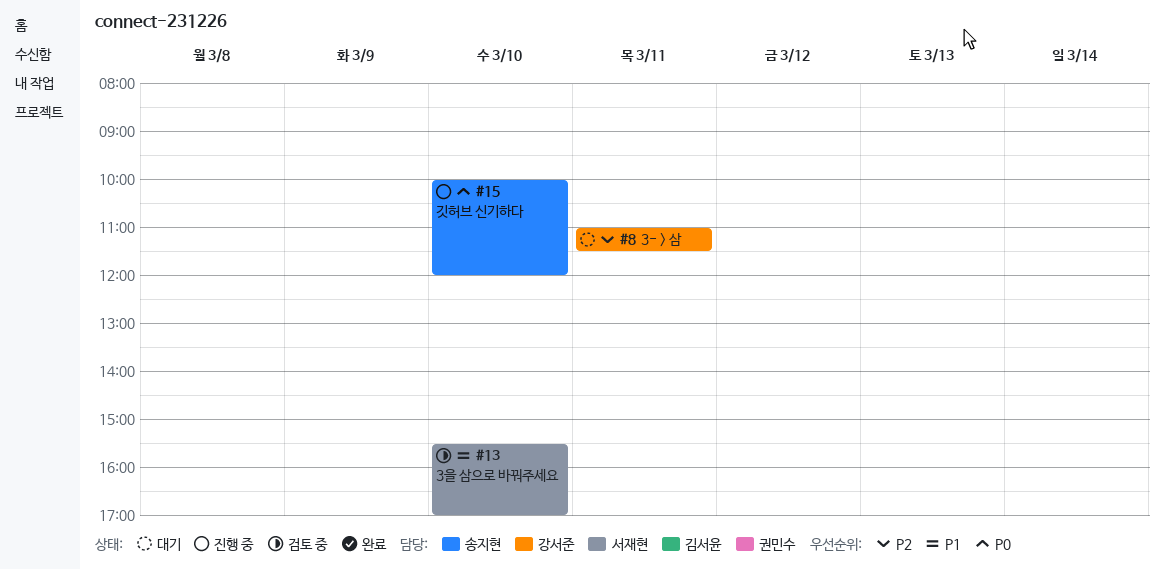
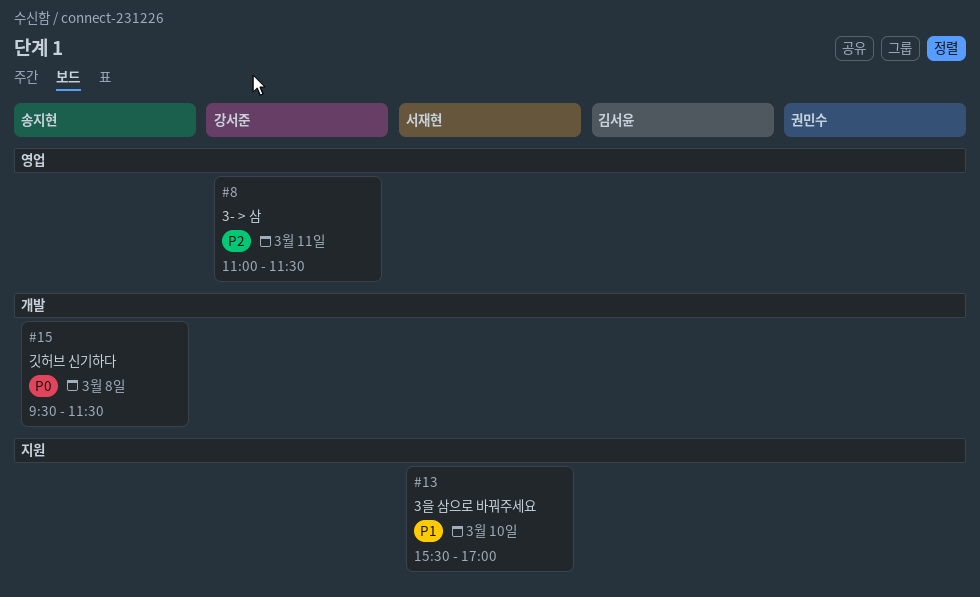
#15, day: Mar 10 -> Mar 8
#15, begins: 10:00 -> 09:30
#15, ends: 12:00 -> 11:30

